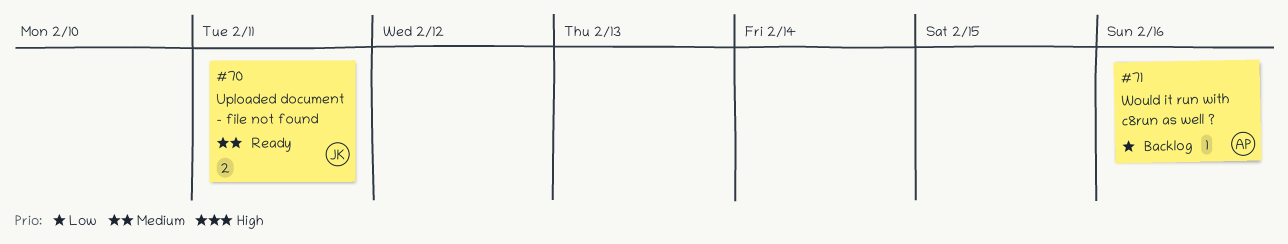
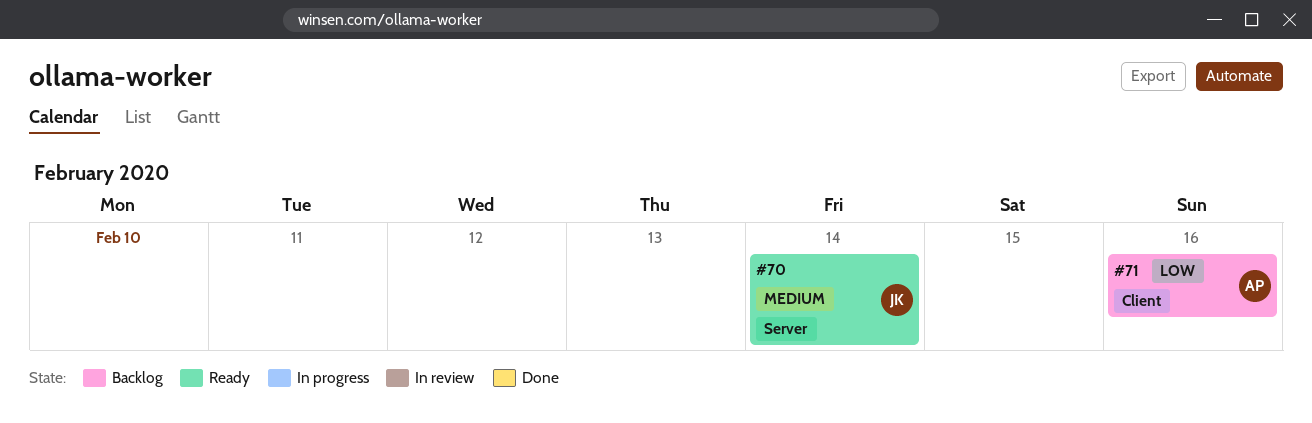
#70, due: Feb 11 -> Feb 14

